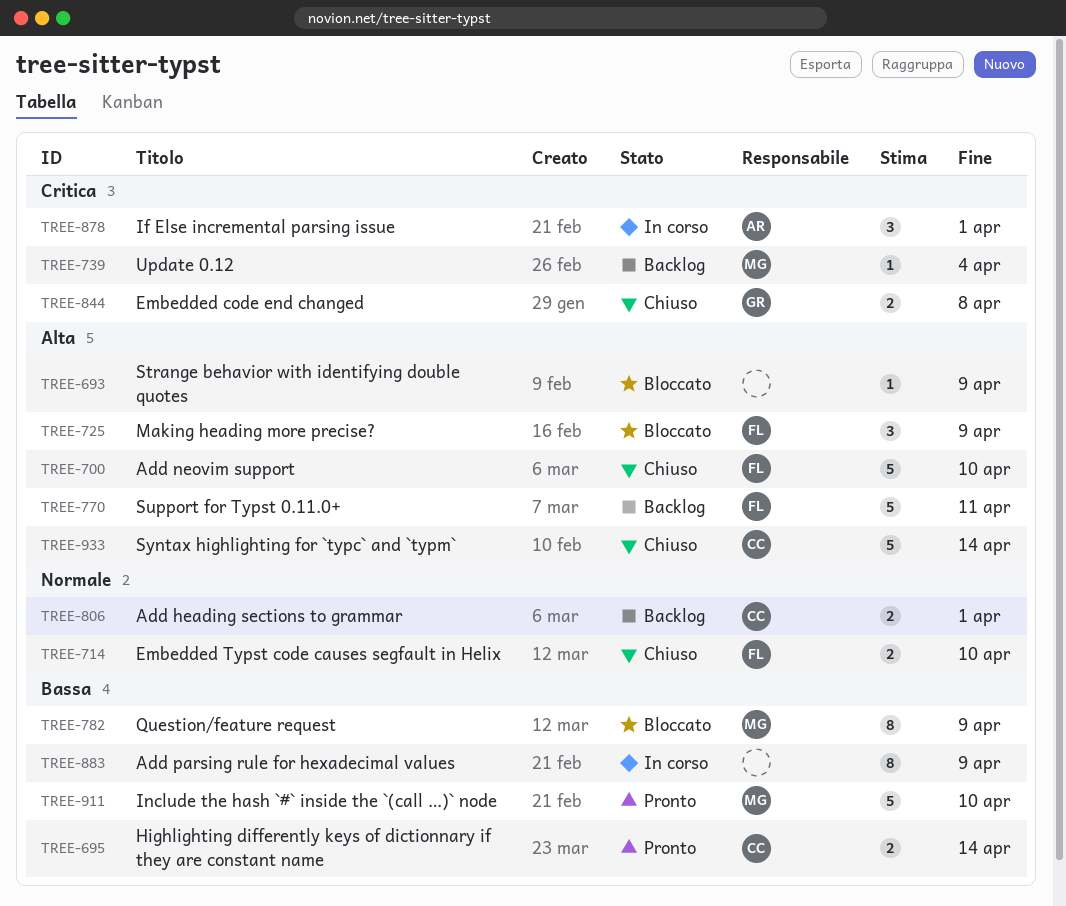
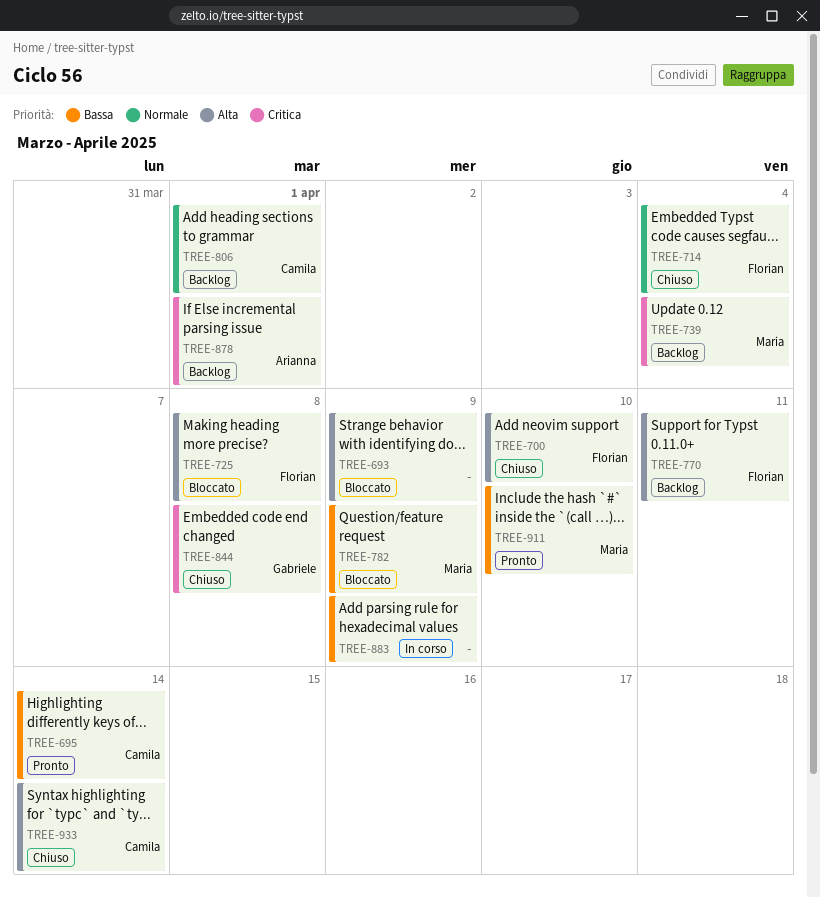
TREE-714, due: Apr 10 -> Apr 4
TREE-725, due: Apr 9 -> Apr 8
TREE-878, status: In corso -> Backlog

